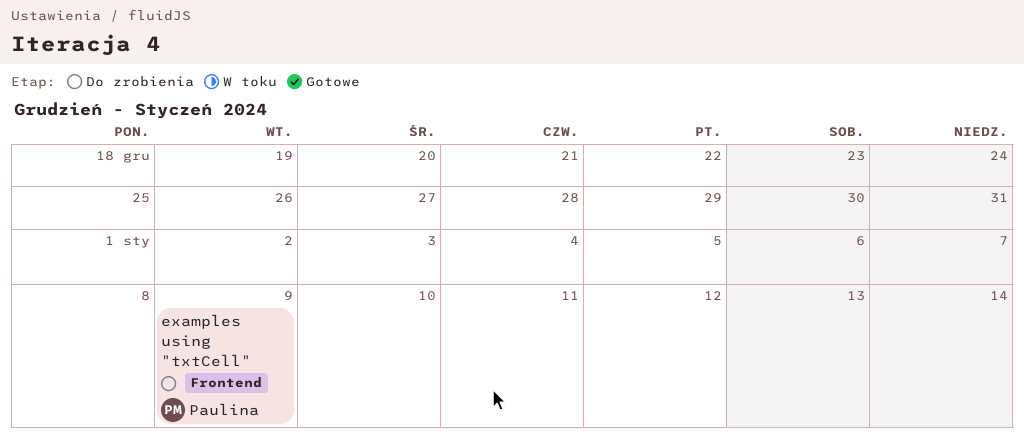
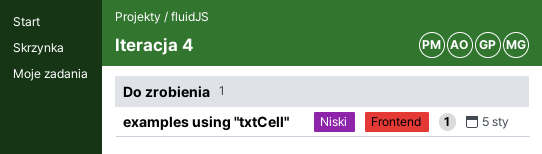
examples using "txtCell", due: Jan 9 -> Jan 5

